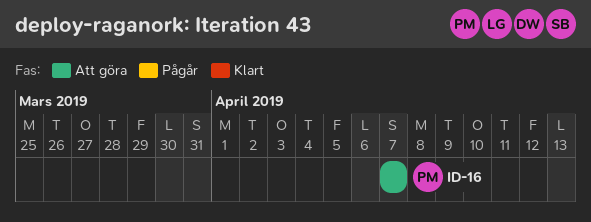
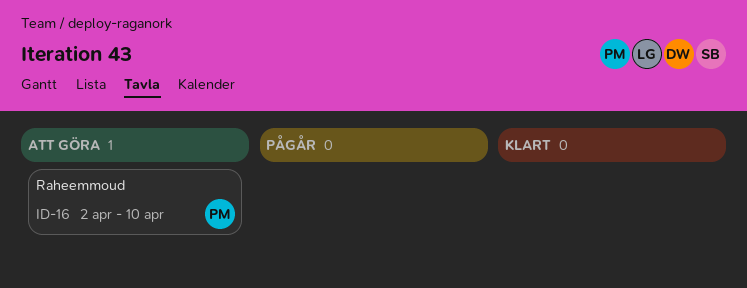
ID-16, start: Apr 7 -> Apr 2
ID-16, due: Apr 7 -> Apr 10

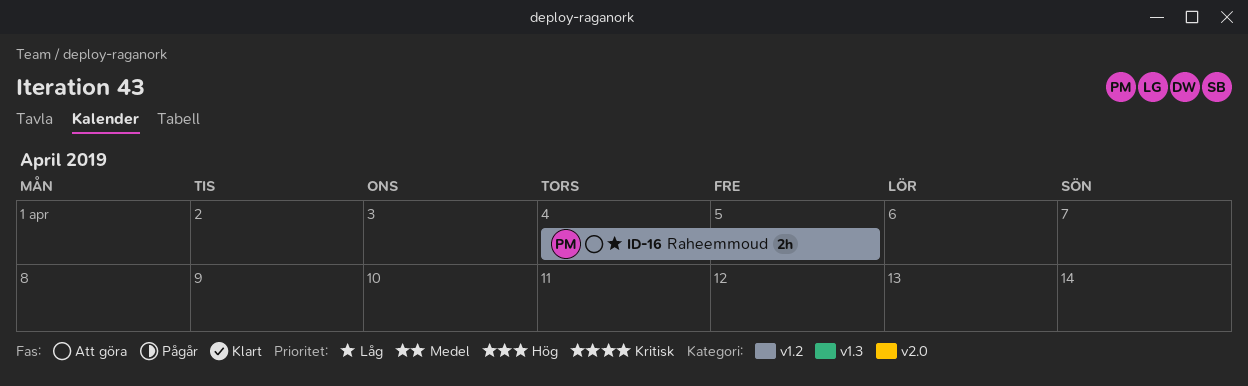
ID-16, start: Apr 2 -> Apr 4
ID-16, due: Apr 10 -> Apr 5

